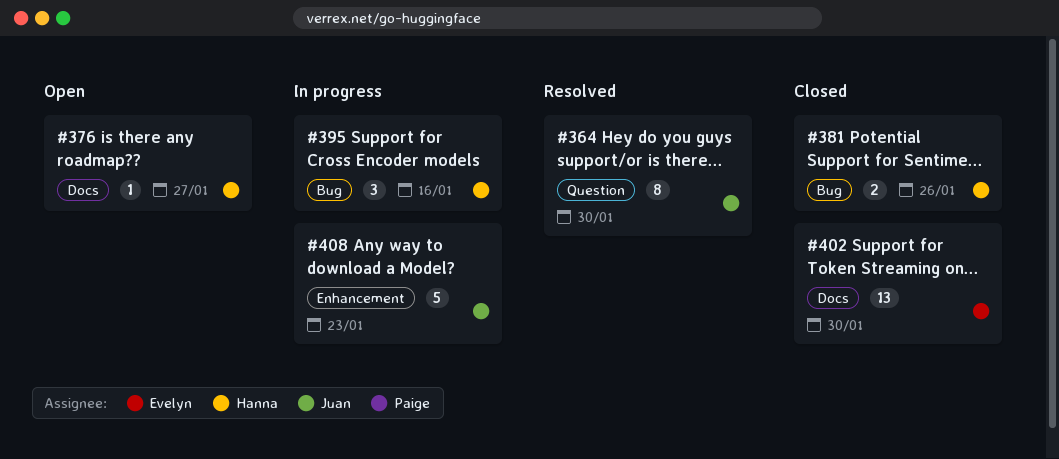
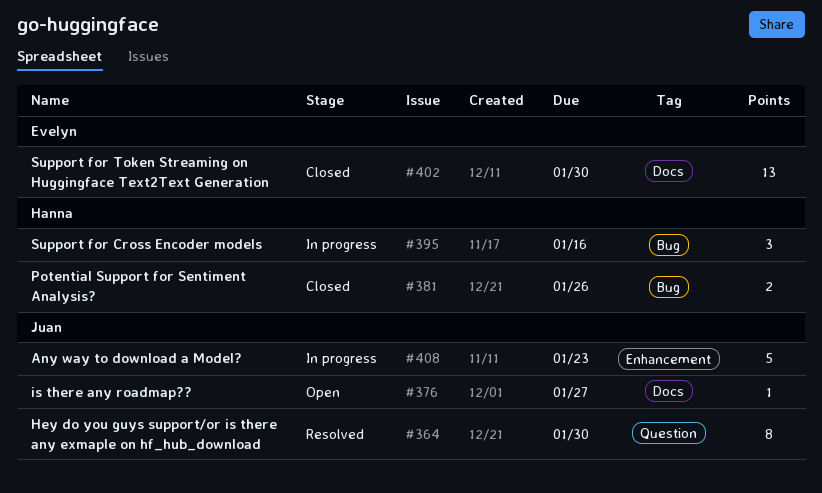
#376, owner: Hanna -> Juan

